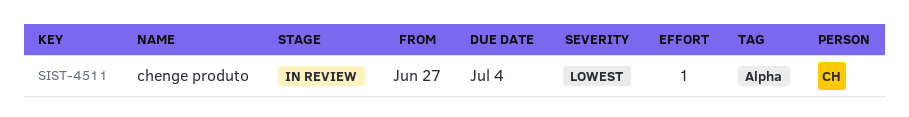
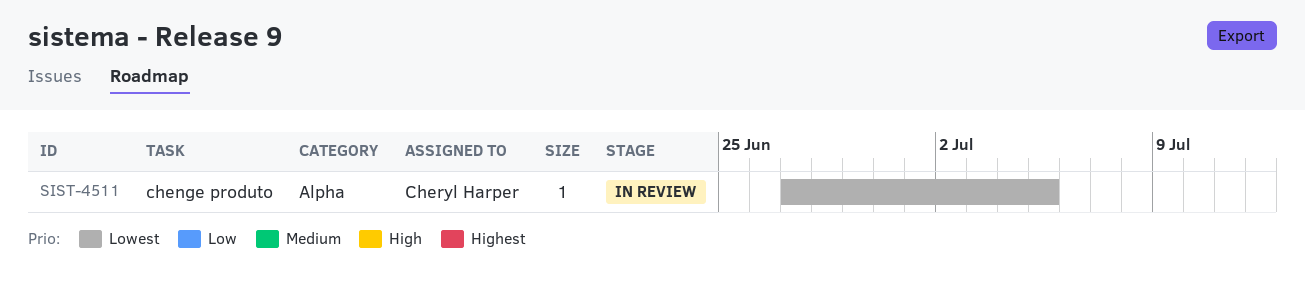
SIST-4511, due: Jul 4 -> Jul 5

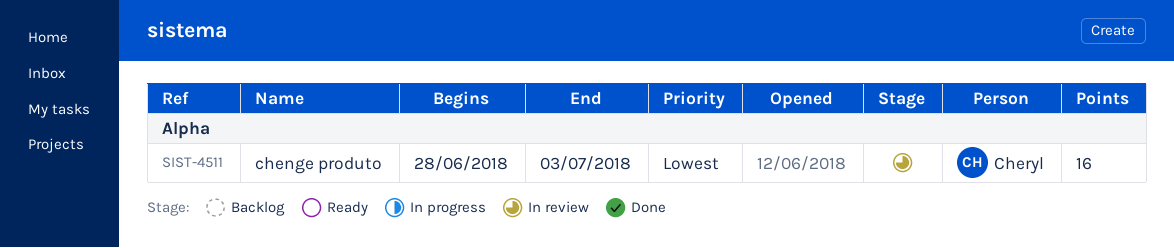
SIST-4511, estimate: 1 -> 16
SIST-4511, start: Jun 27 -> Jun 28
SIST-4511, due: Jul 5 -> Jul 3

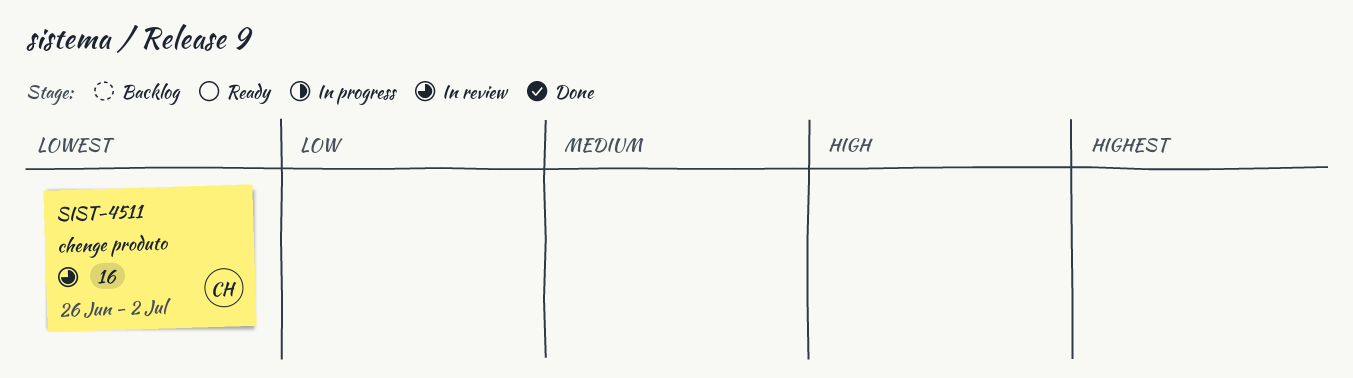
SIST-4511, start: Jun 28 -> Jun 26
SIST-4511, due: Jul 3 -> Jul 2

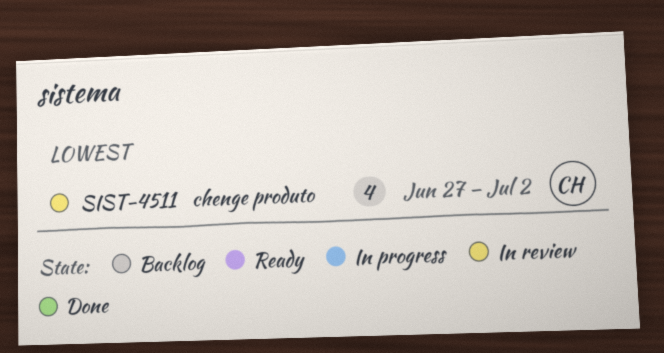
SIST-4511, estimate: 16 -> 4
SIST-4511, start: Jun 26 -> Jun 27

